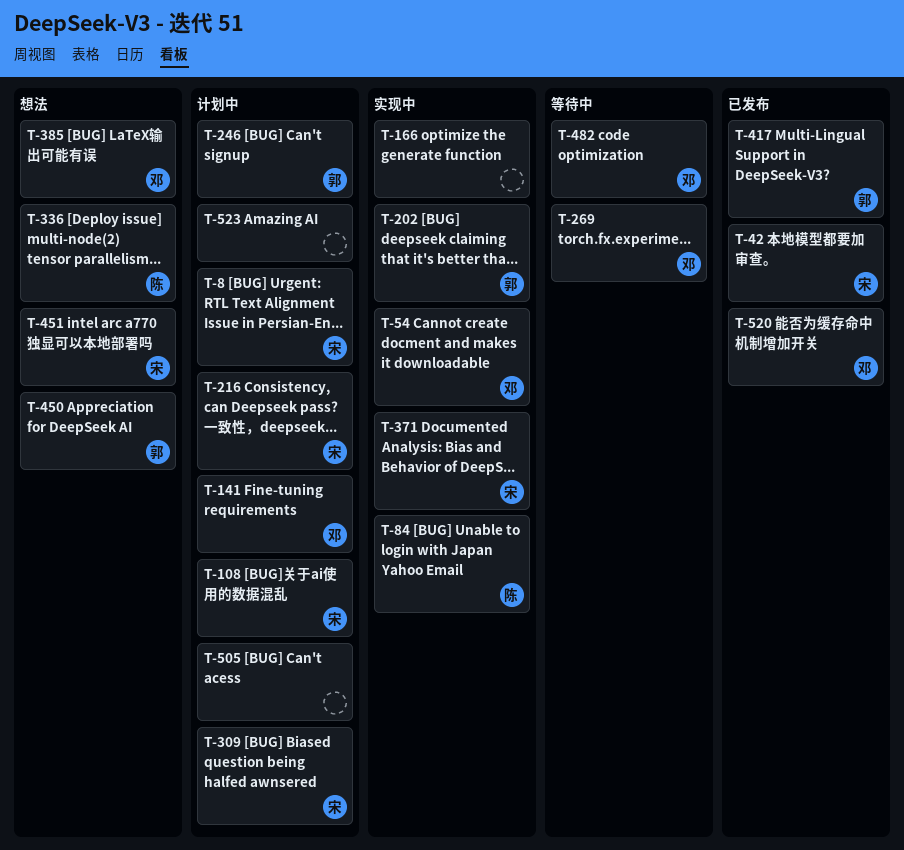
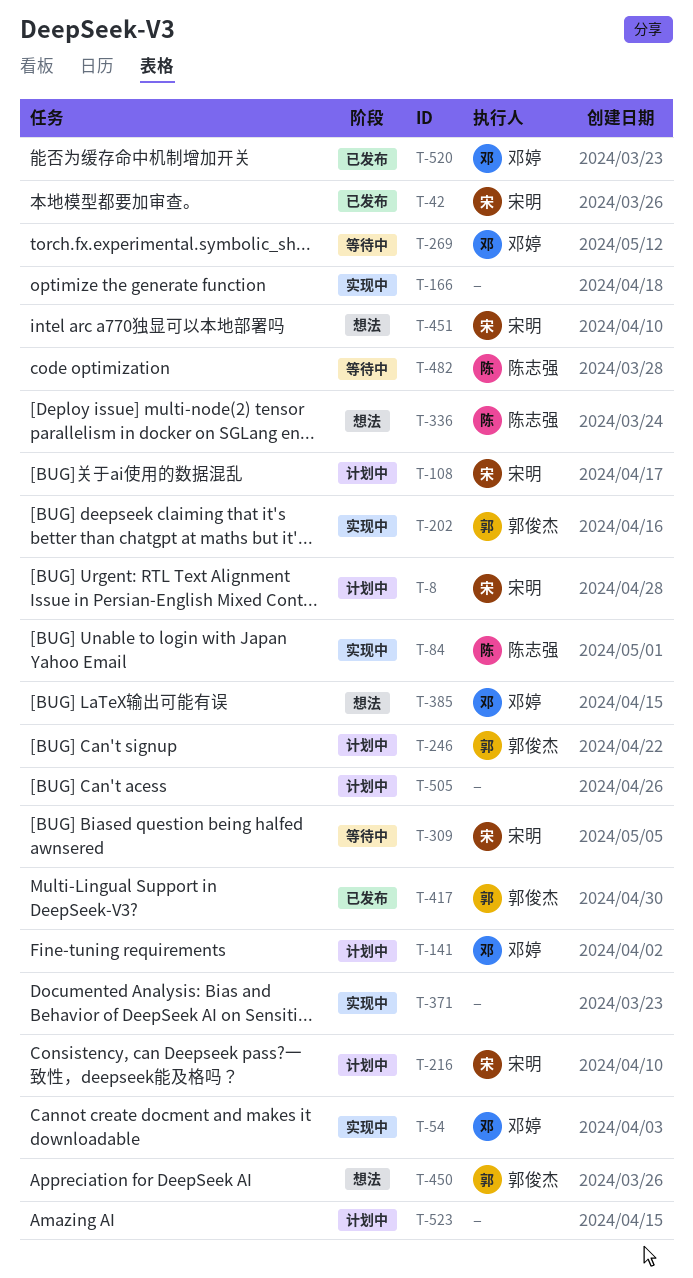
T-309, status: 计划中 -> 等待中
T-371, owner: 宋明 -> none
T-482, owner: 邓婷 -> 陈志强

